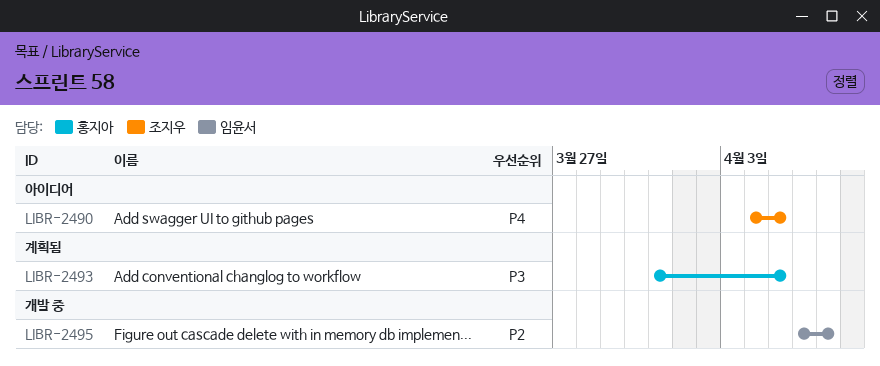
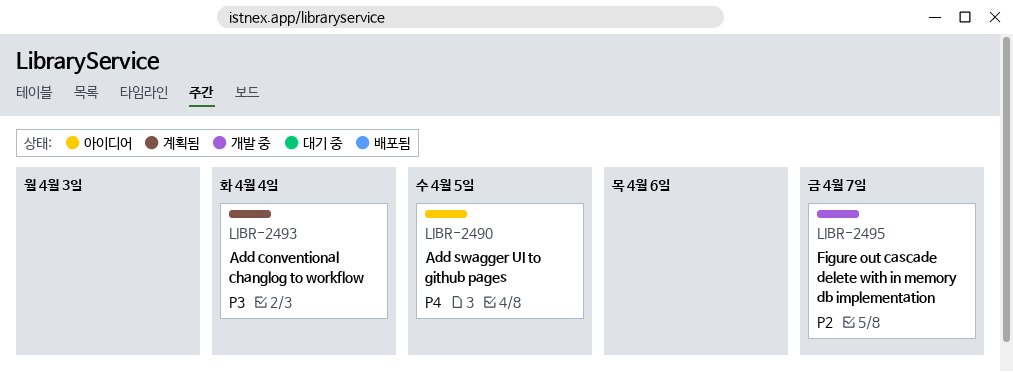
LIBR-2493, due: Apr 5 -> Apr 4

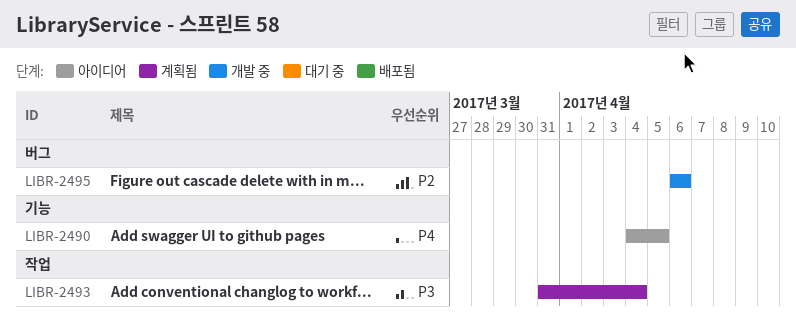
LIBR-2495, due: Apr 7 -> Apr 6

